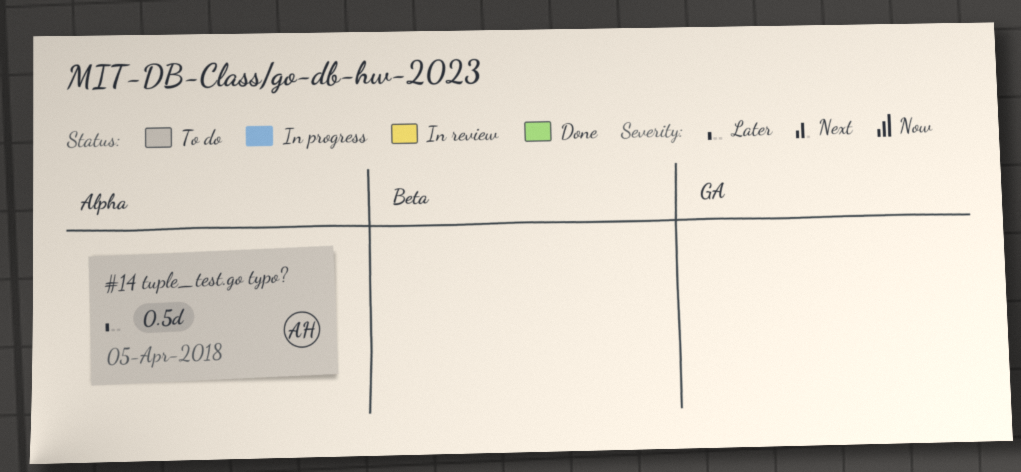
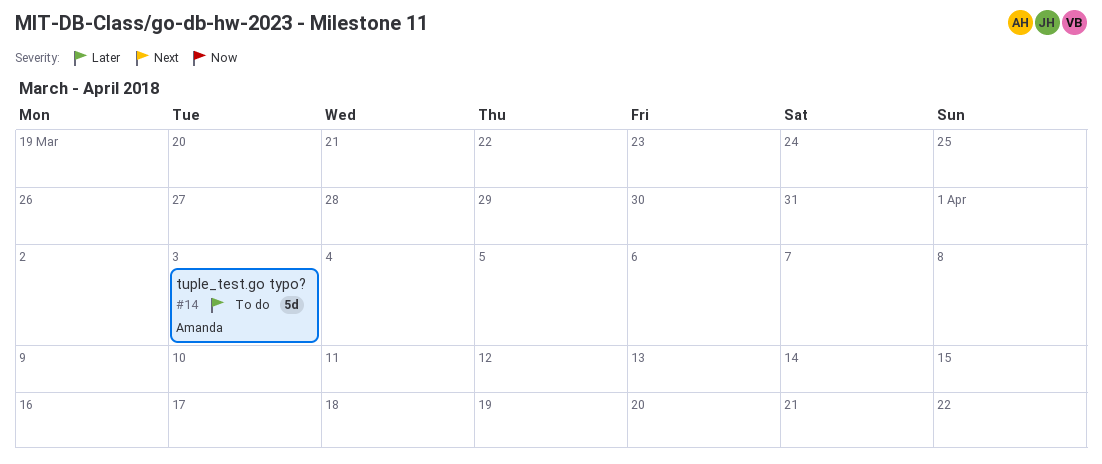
#14, estimate: 0.5d -> 5d
#14, due: Apr 5 -> Apr 3

